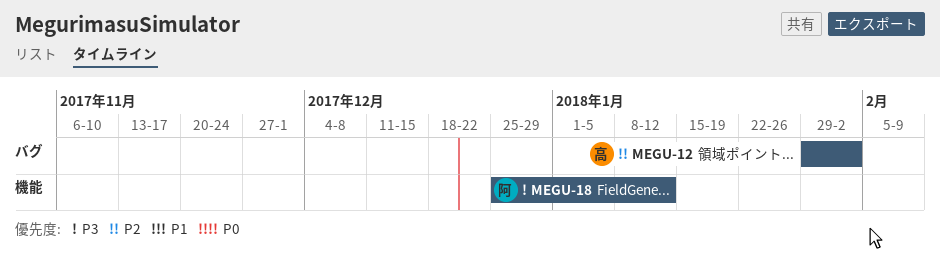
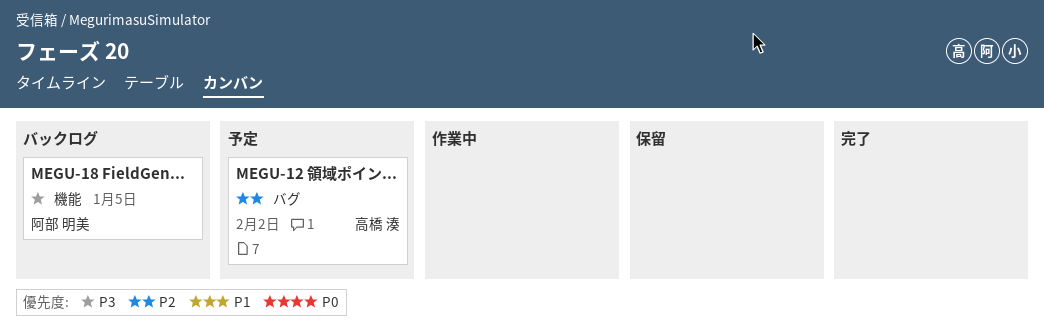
MEGU-18, due: Jan 12 -> Jan 5

